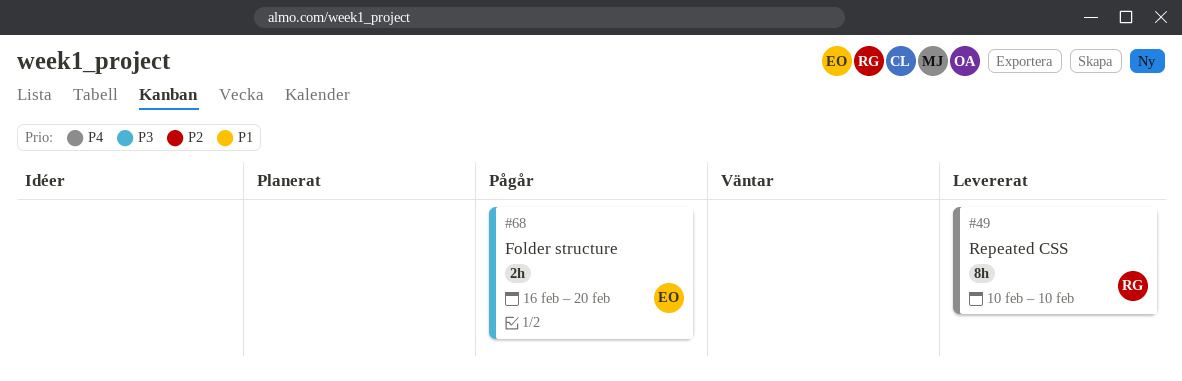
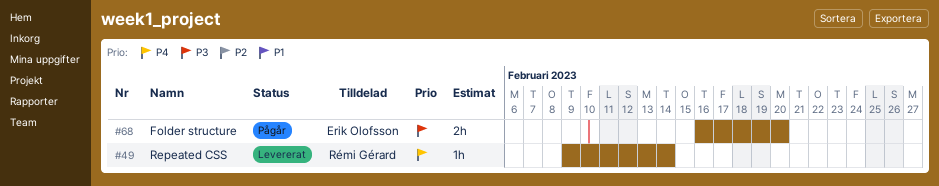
#49, estimate: 8h -> 1h
#49, start: Feb 10 -> Feb 9
#49, due: Feb 10 -> Feb 14

